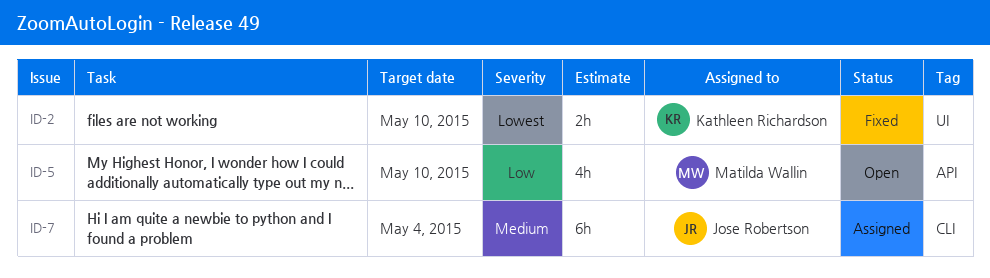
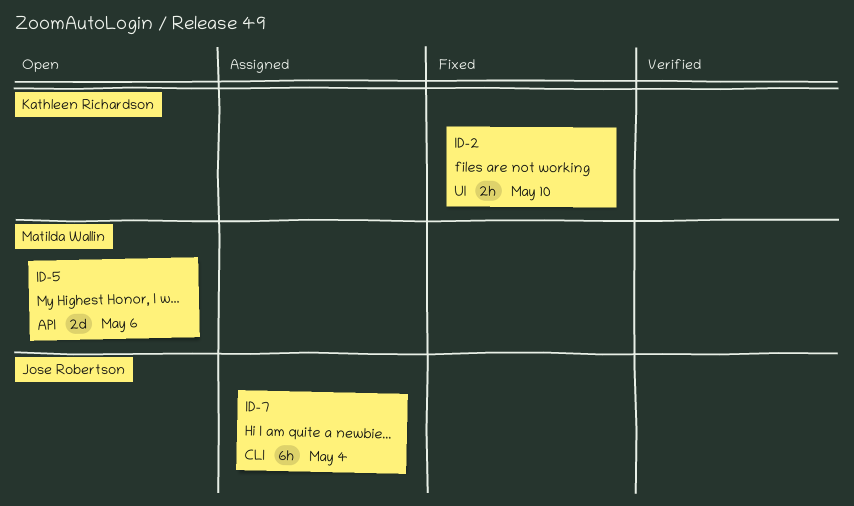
ID-5, estimate: 4h -> 2d
ID-5, due: May 10 -> May 6

